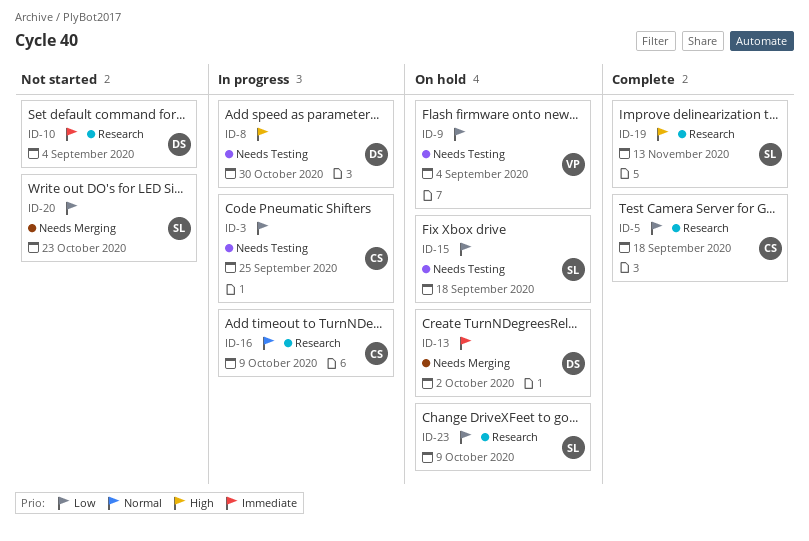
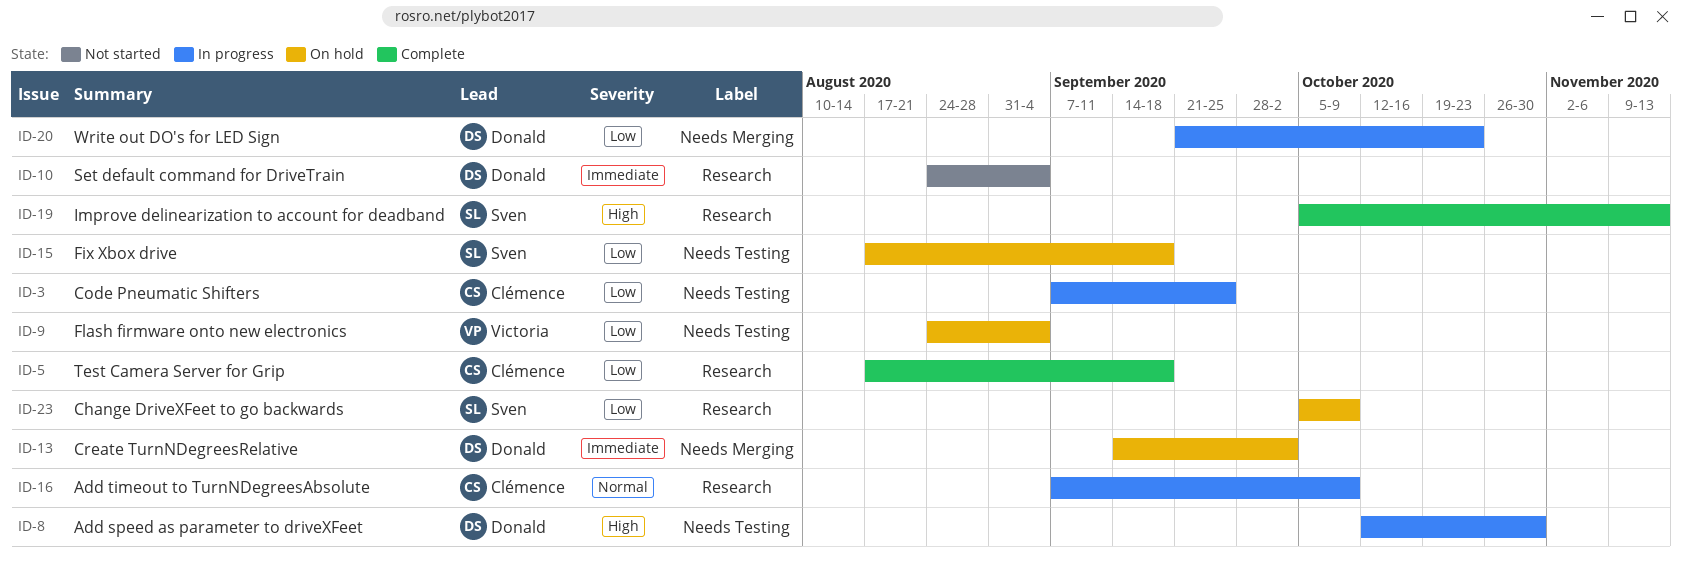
ID-20, status: Not started -> In progress
ID-20, owner: Sven -> Donald

